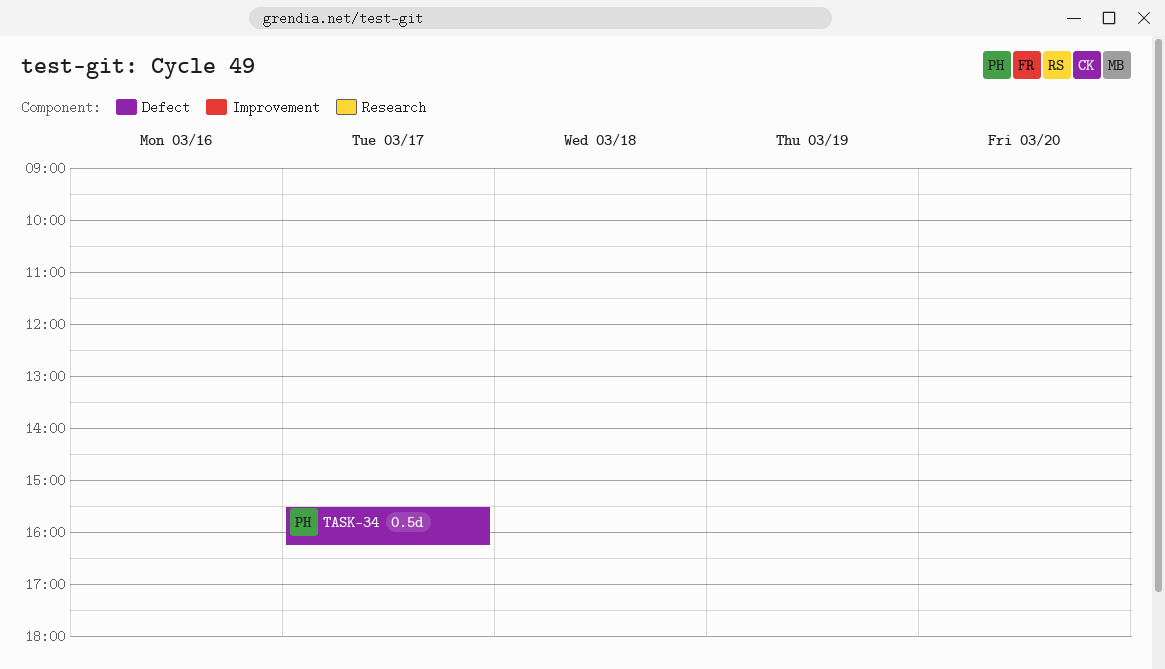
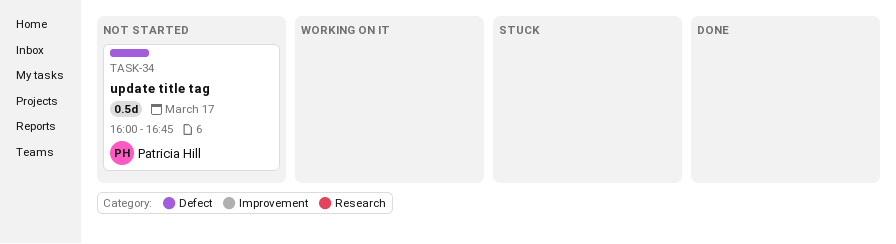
TASK-34, begins: 15:30 -> 16:00
TASK-34, ends: 16:15 -> 16:45

